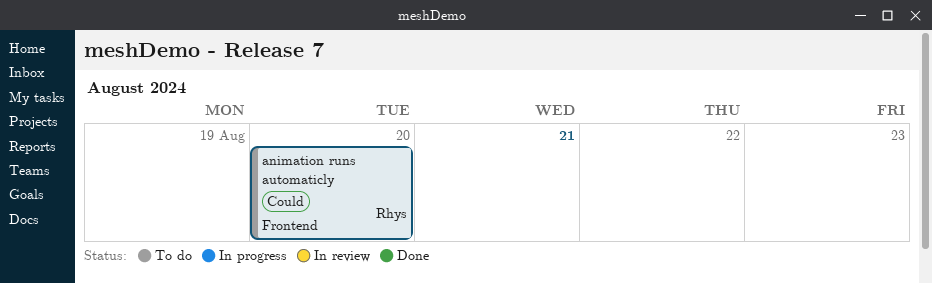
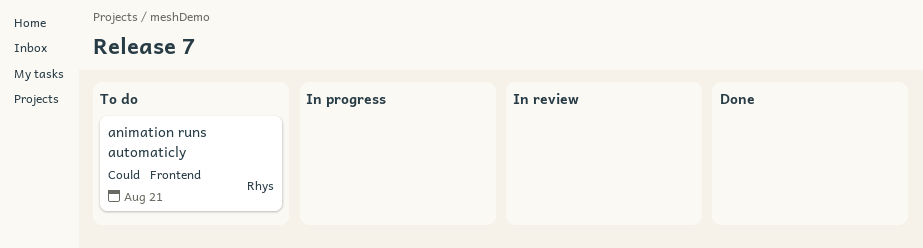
animation runs automaticly, due: Aug 20 -> Aug 21

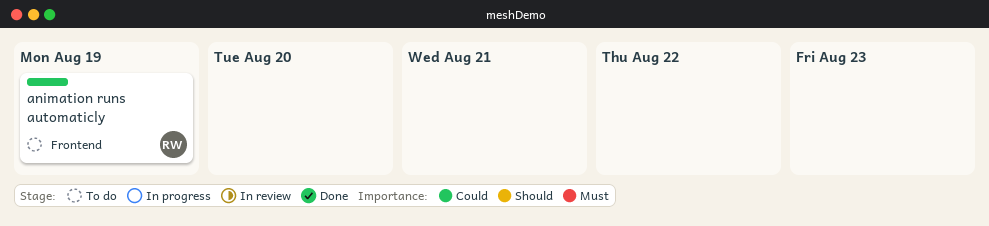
animation runs automaticly, due: Aug 21 -> Aug 19

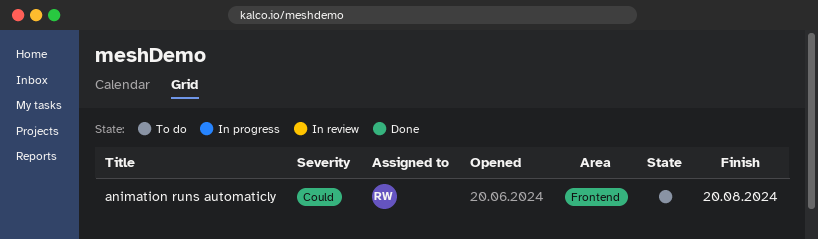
animation runs automaticly, due: Aug 19 -> Aug 20

